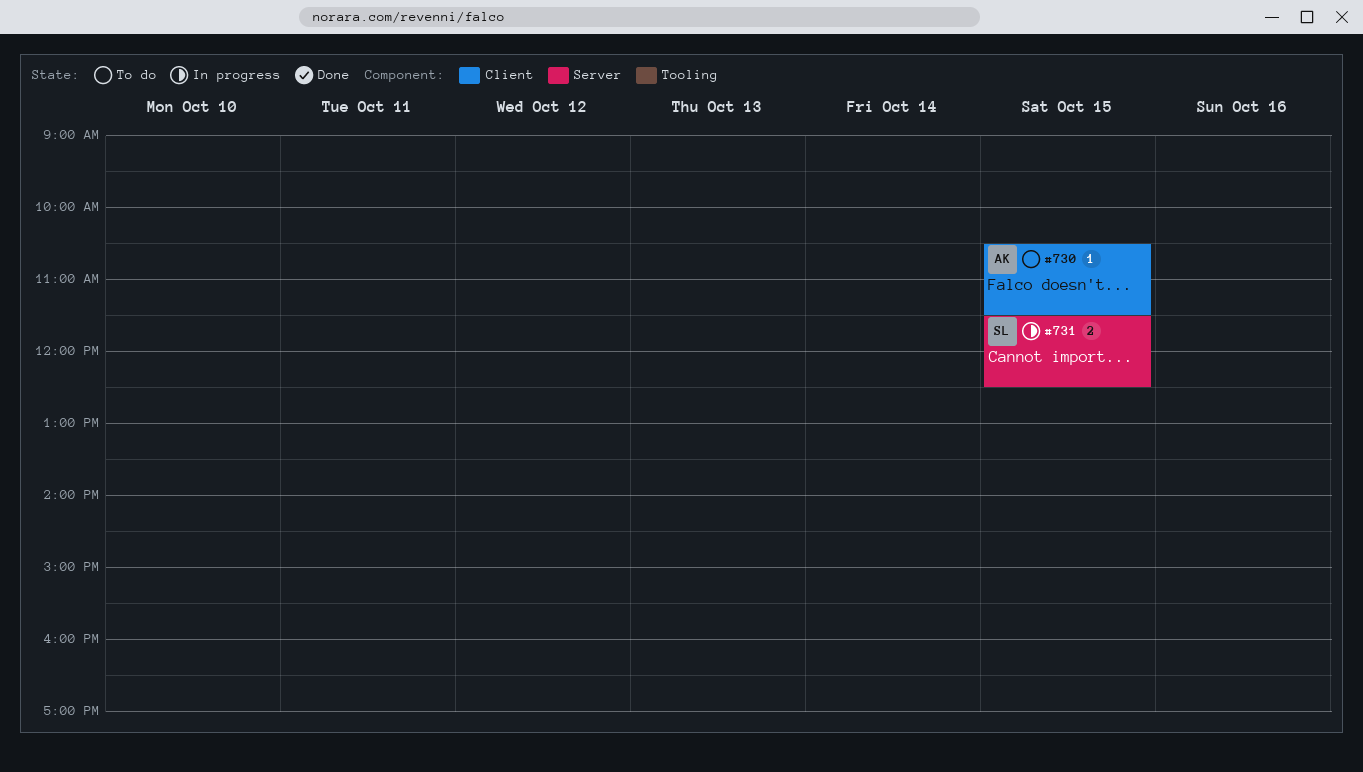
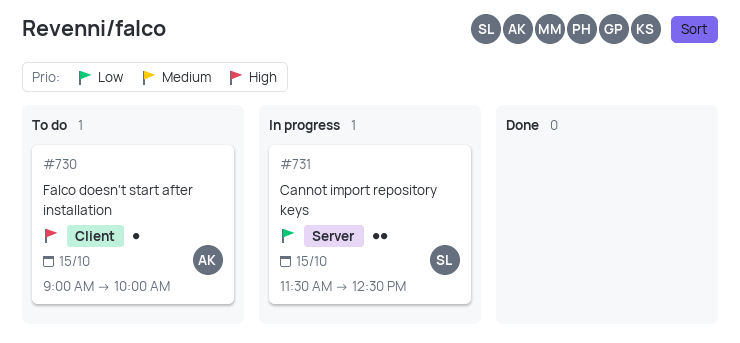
#730, begins: 10:30 -> 09:00
#730, ends: 11:30 -> 10:00

